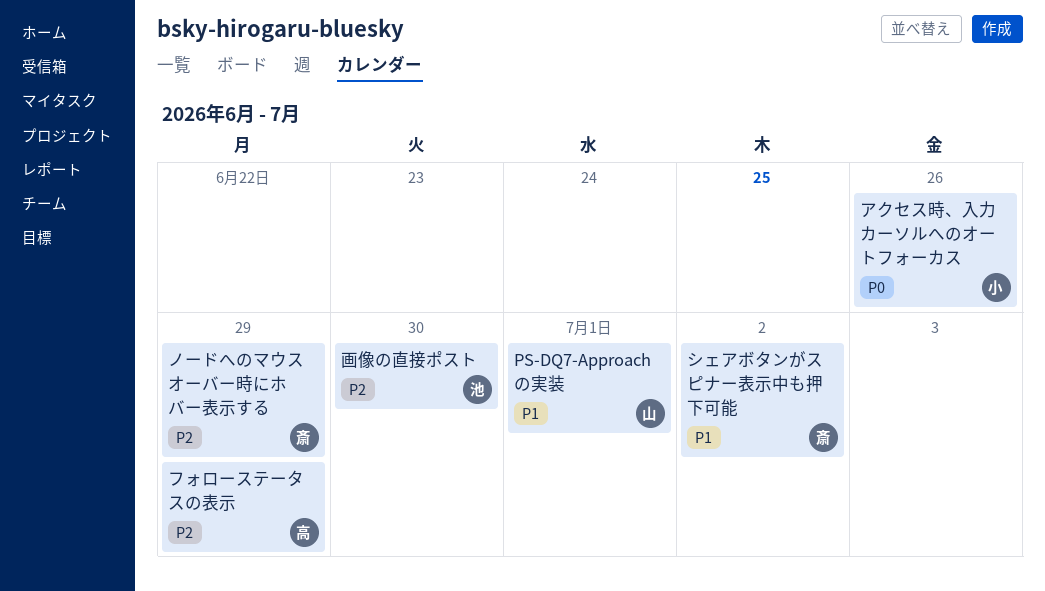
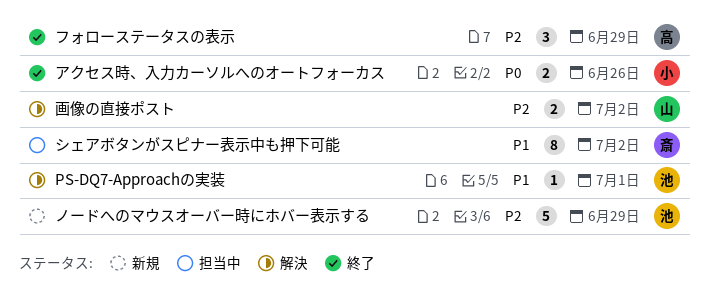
PS-DQ7-Approachの実装, owner: 山 -> 池
ノードへのマウスオーバー時にホバー表示する, owner: 斎 -> 池
画像の直接ポスト, owner: 池 -> 山
画像の直接ポスト, due: Jun 30 -> Jul 2

